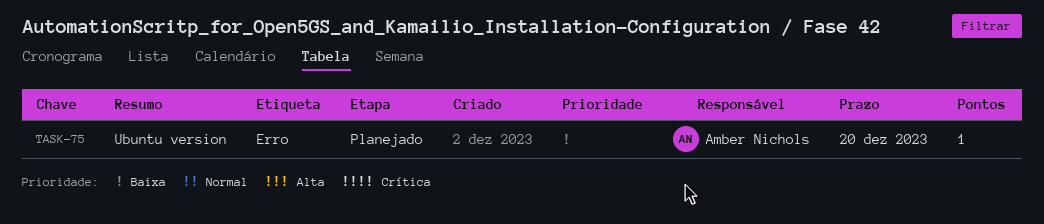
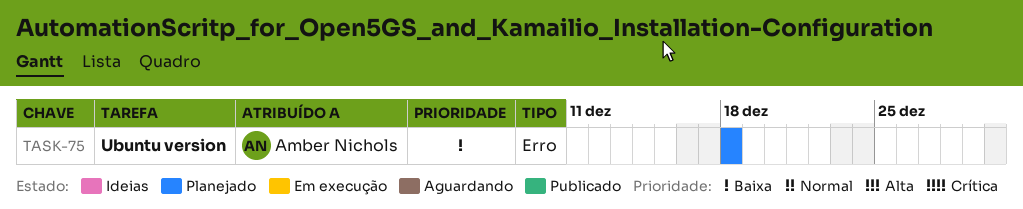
TASK-75, due: Dec 20 -> Dec 18

